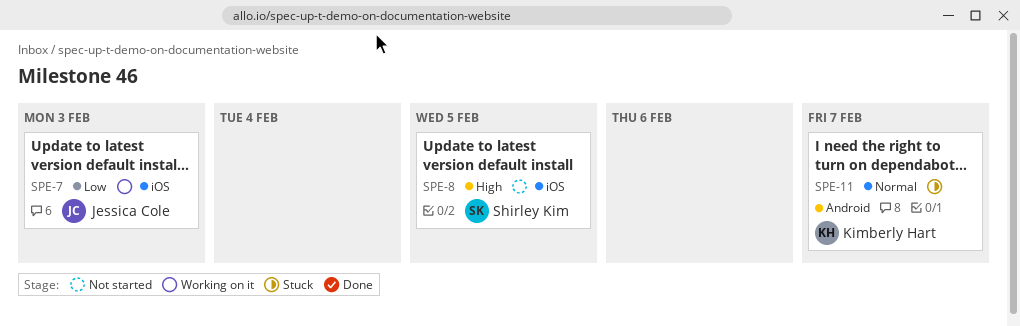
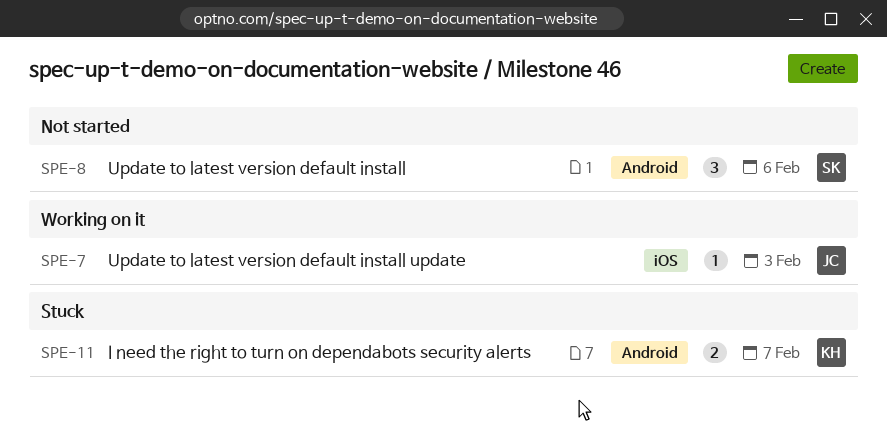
SPE-8, label: iOS -> Android
SPE-8, due: Feb 5 -> Feb 6

